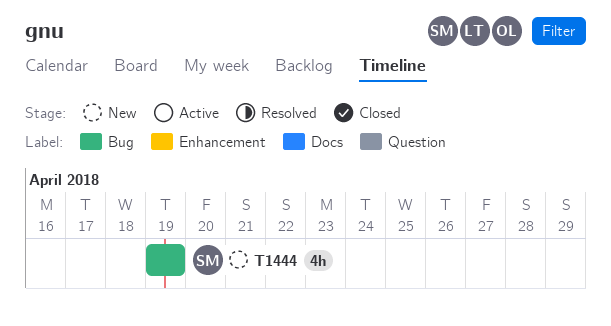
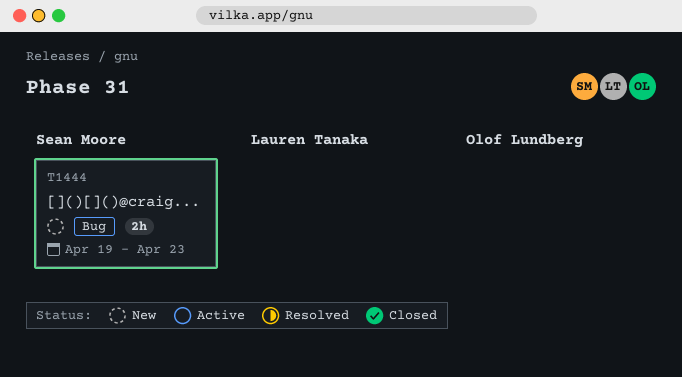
T1444, estimate: 4h -> 2h
T1444, due: Apr 19 -> Apr 23

